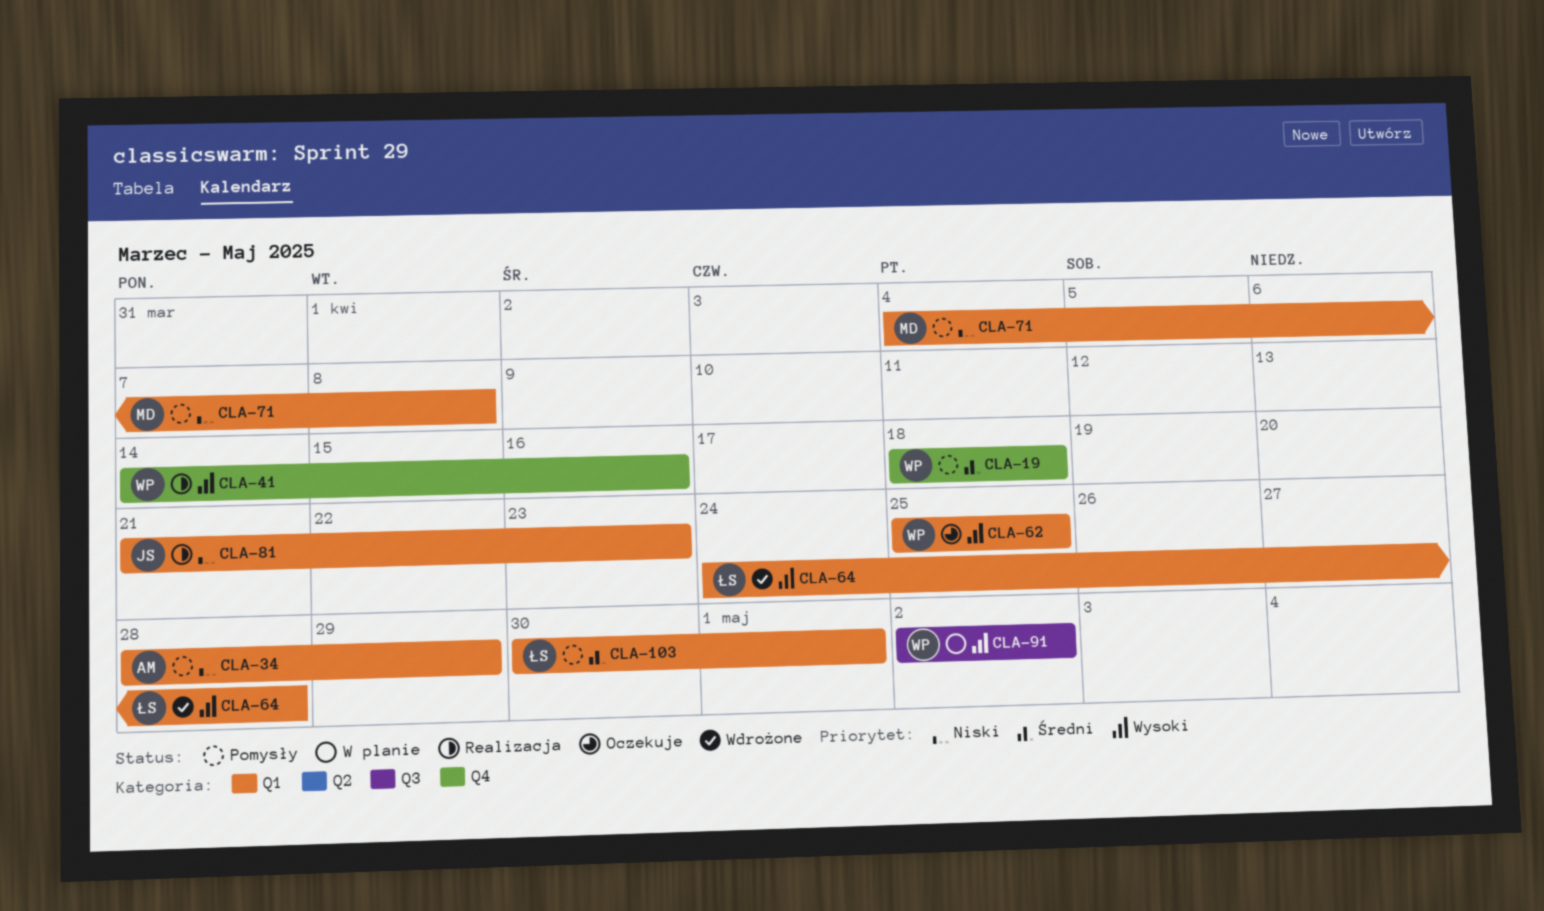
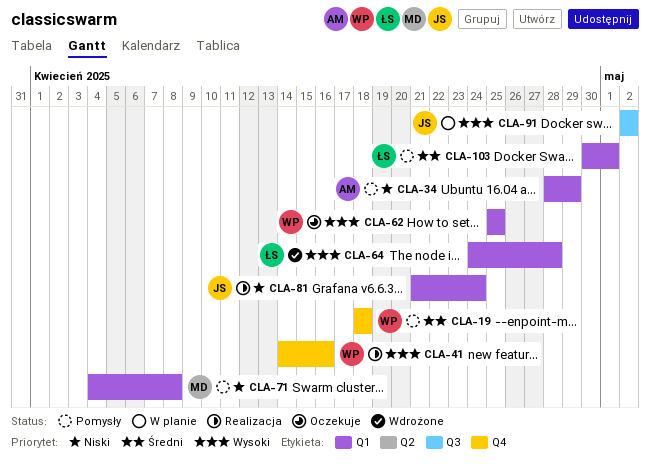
CLA-81, due: Apr 23 -> Apr 24
CLA-91, owner: WP -> JS

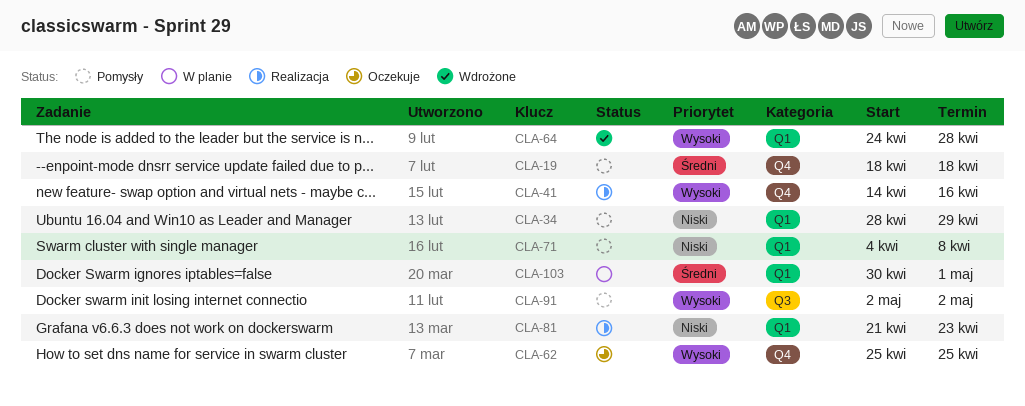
CLA-62, label: Q1 -> Q4
CLA-81, due: Apr 24 -> Apr 23
CLA-91, status: W planie -> Pomysły
CLA-103, status: Pomysły -> W planie

